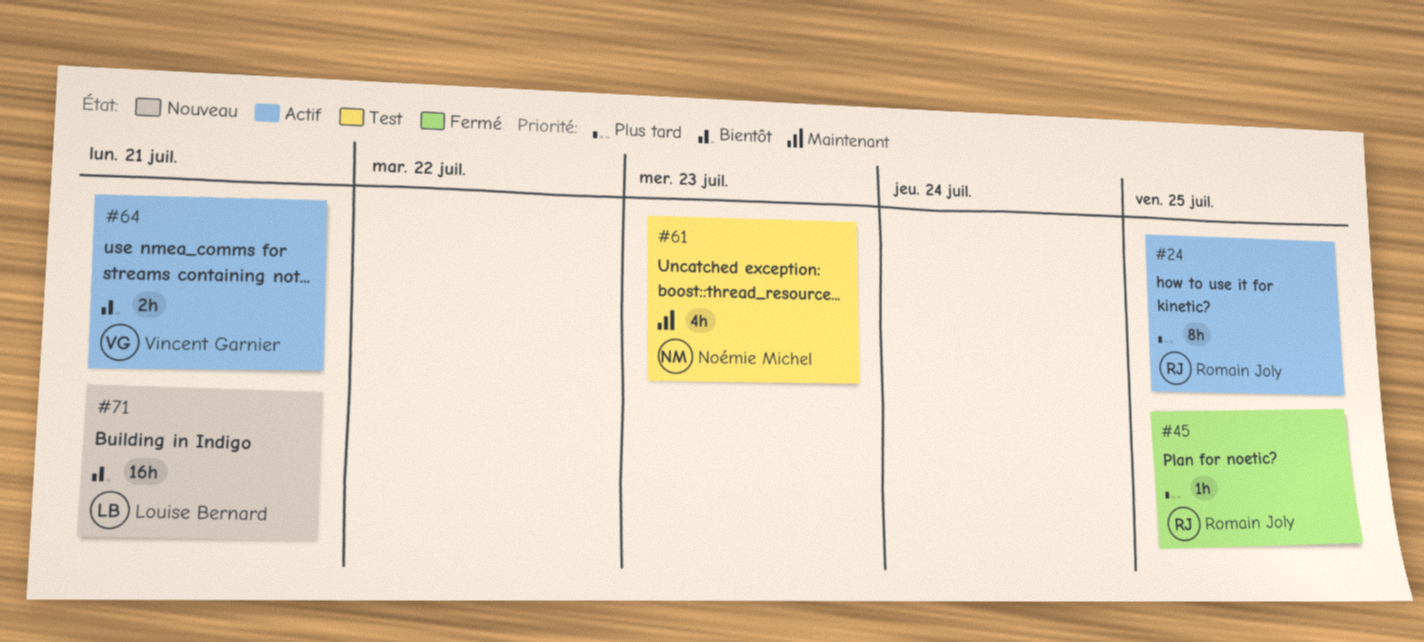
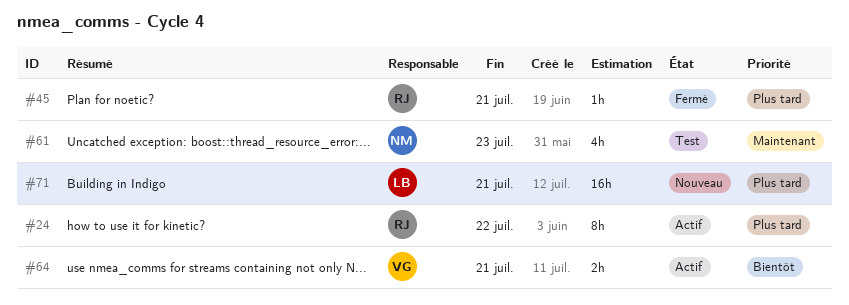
#24, due: Jul 25 -> Jul 22
#45, due: Jul 25 -> Jul 21
#71, priority: Bientôt -> Plus tard

